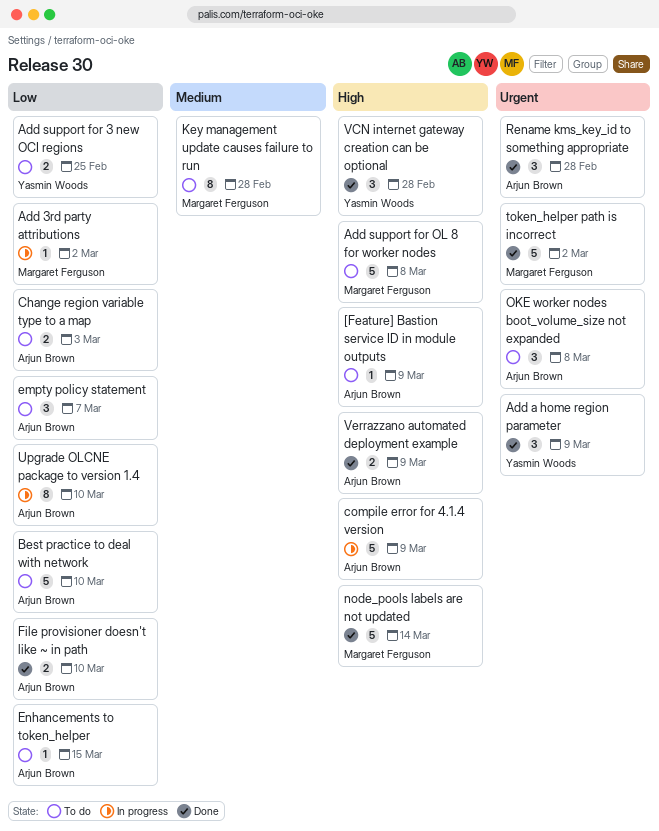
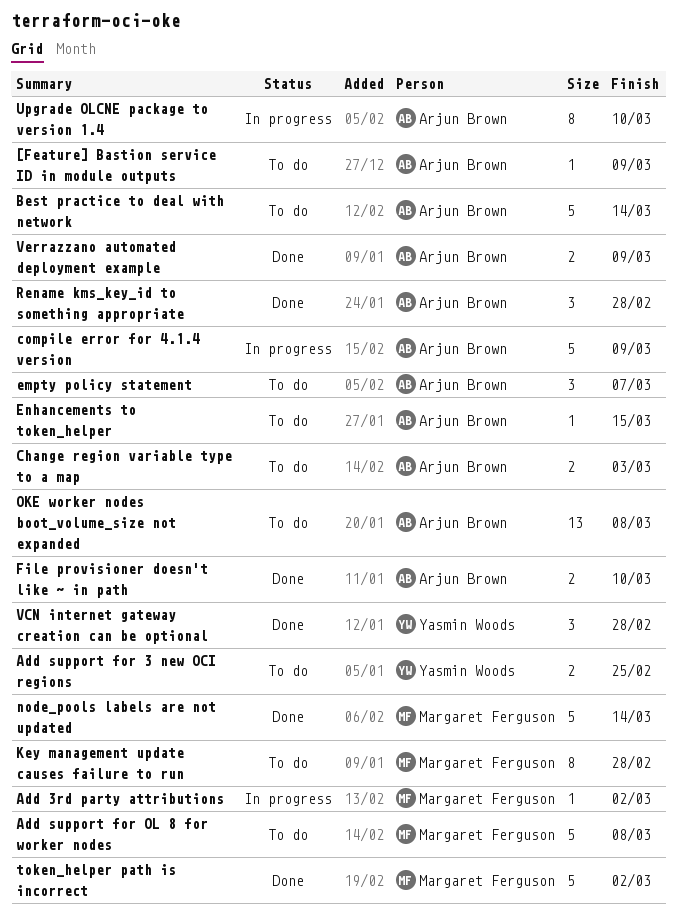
Add a home region parameter: present -> none
Best practice to deal with network, due: Mar 10 -> Mar 14
OKE worker nodes boot_volume_size not expanded, estimate: 3 -> 13

